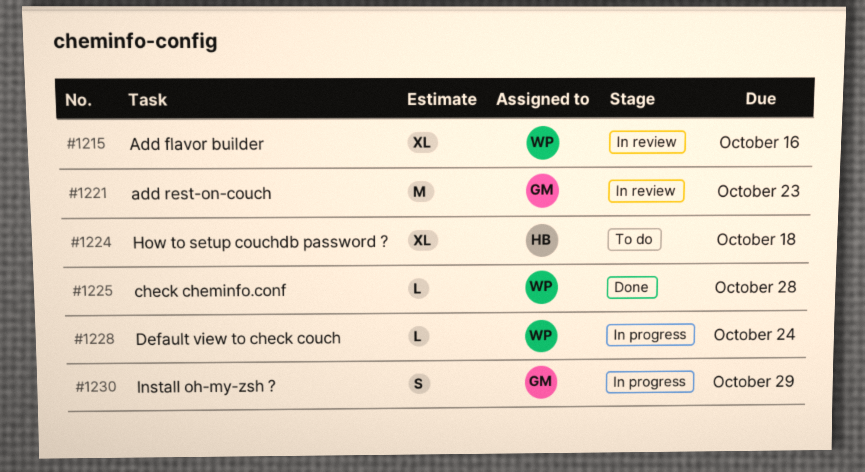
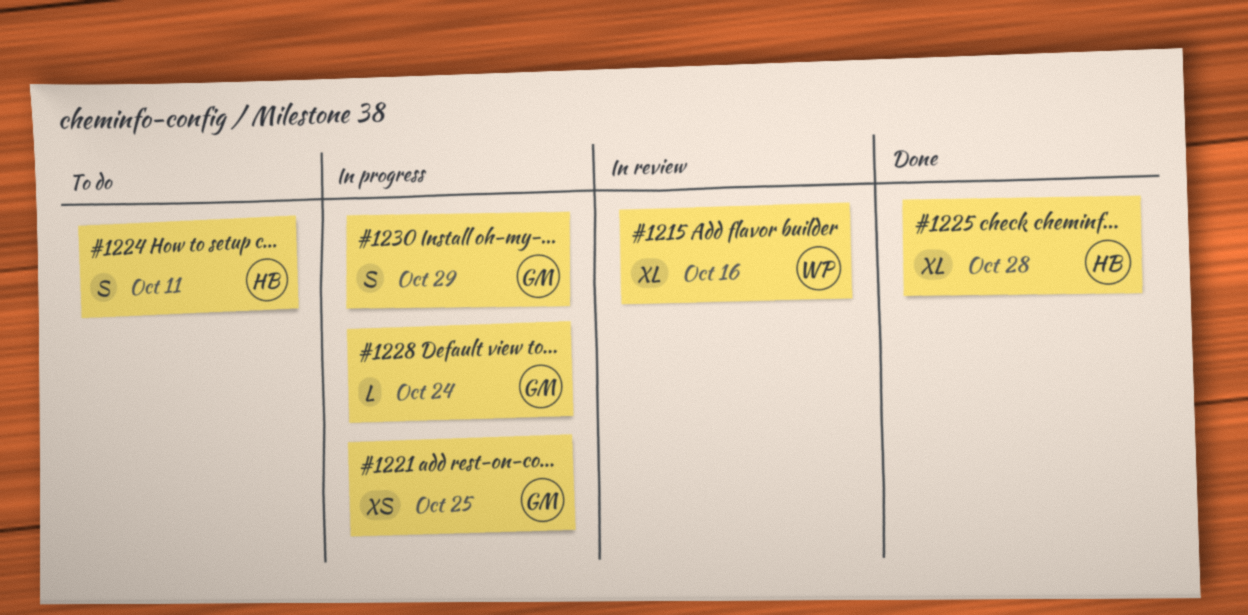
#1221, status: In review -> In progress
#1221, estimate: M -> XS
#1221, due: Oct 23 -> Oct 25
#1224, estimate: XL -> S
#1224, due: Oct 18 -> Oct 11
#1225, owner: WP -> HB
#1225, estimate: L -> XL
#1228, owner: WP -> GM

